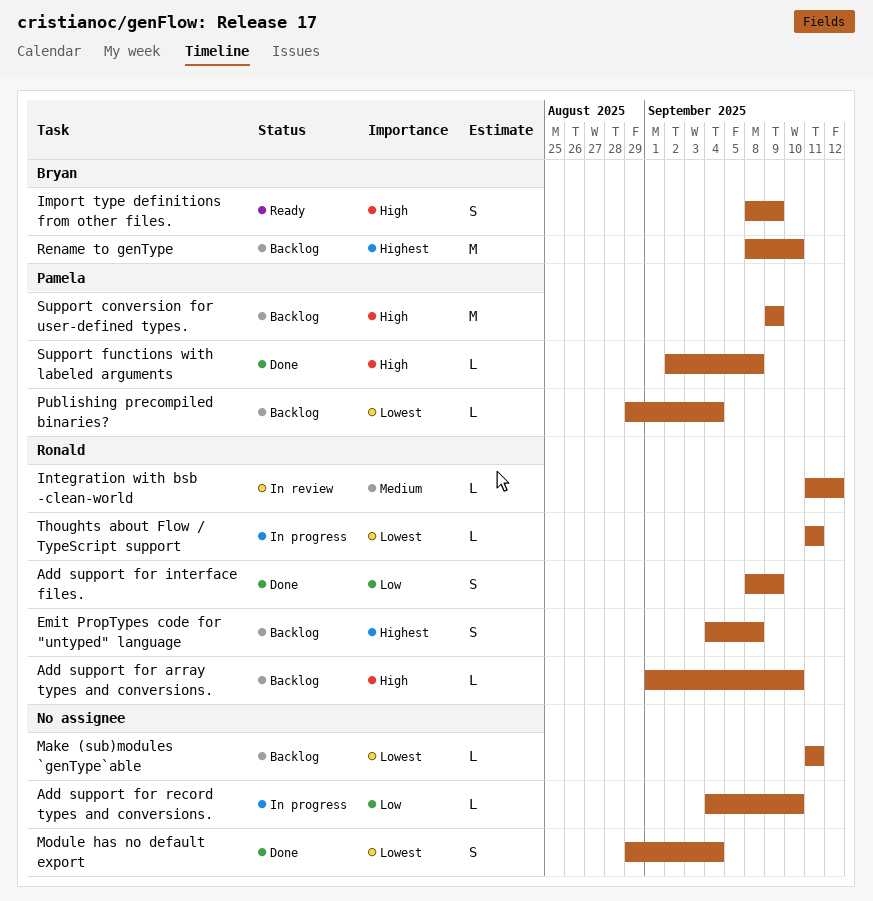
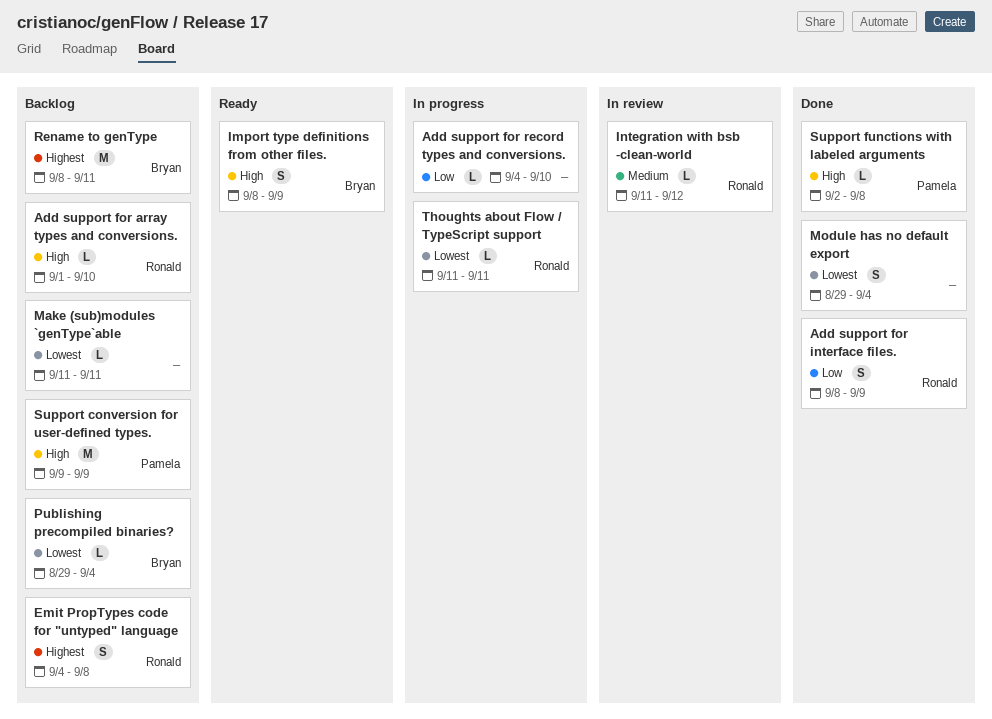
Publishing precompiled binaries?, owner: Pamela -> Bryan
Rename to genType, due: Sep 10 -> Sep 11

